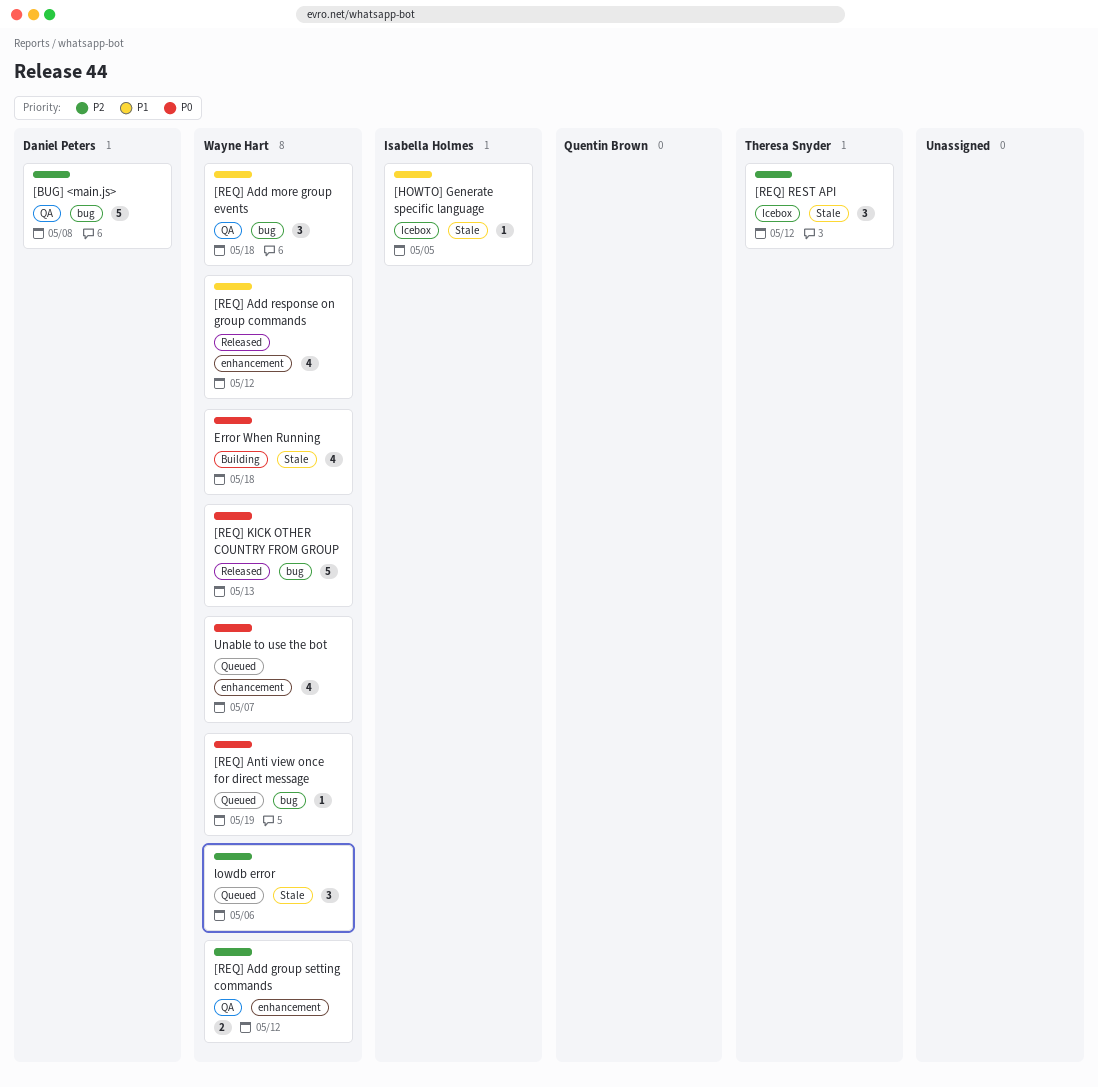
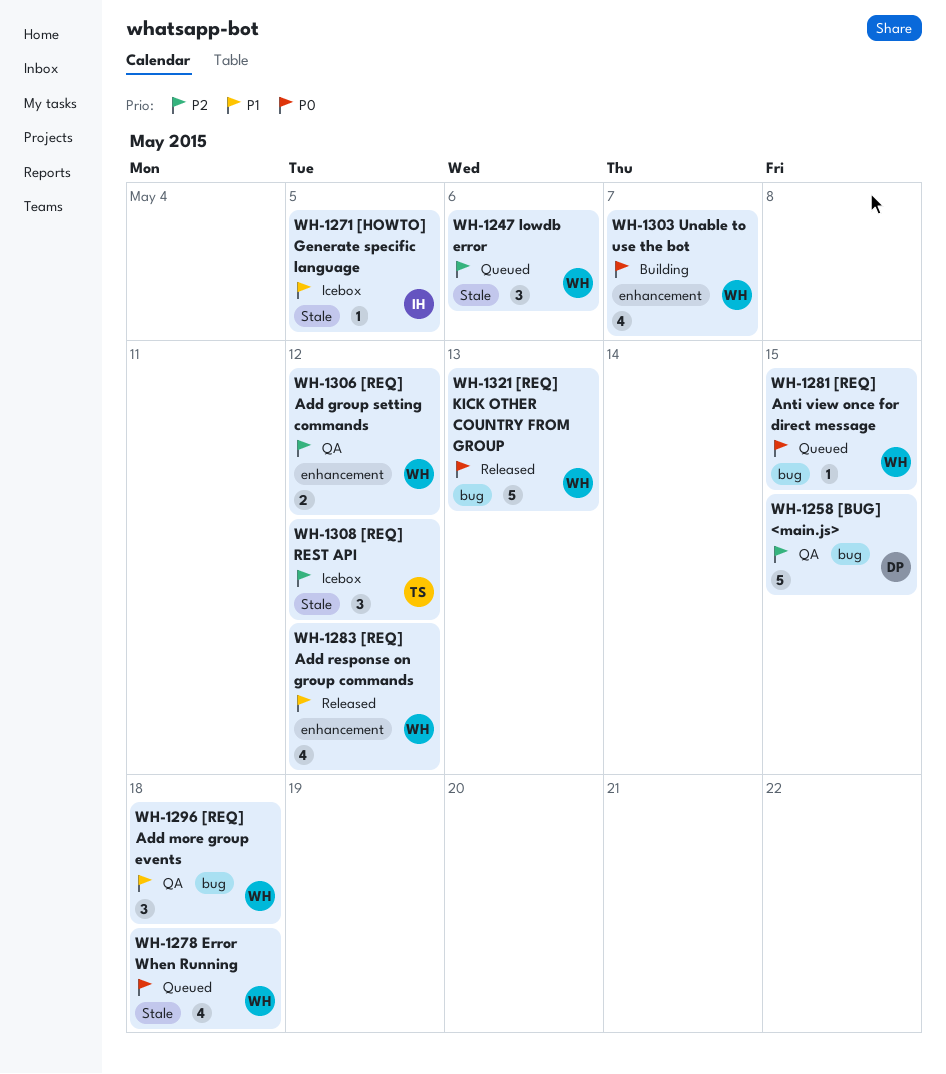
[BUG] <main.js>, due: May 8 -> May 15
[REQ] Anti view once for direct message, due: May 19 -> May 15
Error When Running, status: Building -> Queued
Unable to use the bot, status: Queued -> Building

